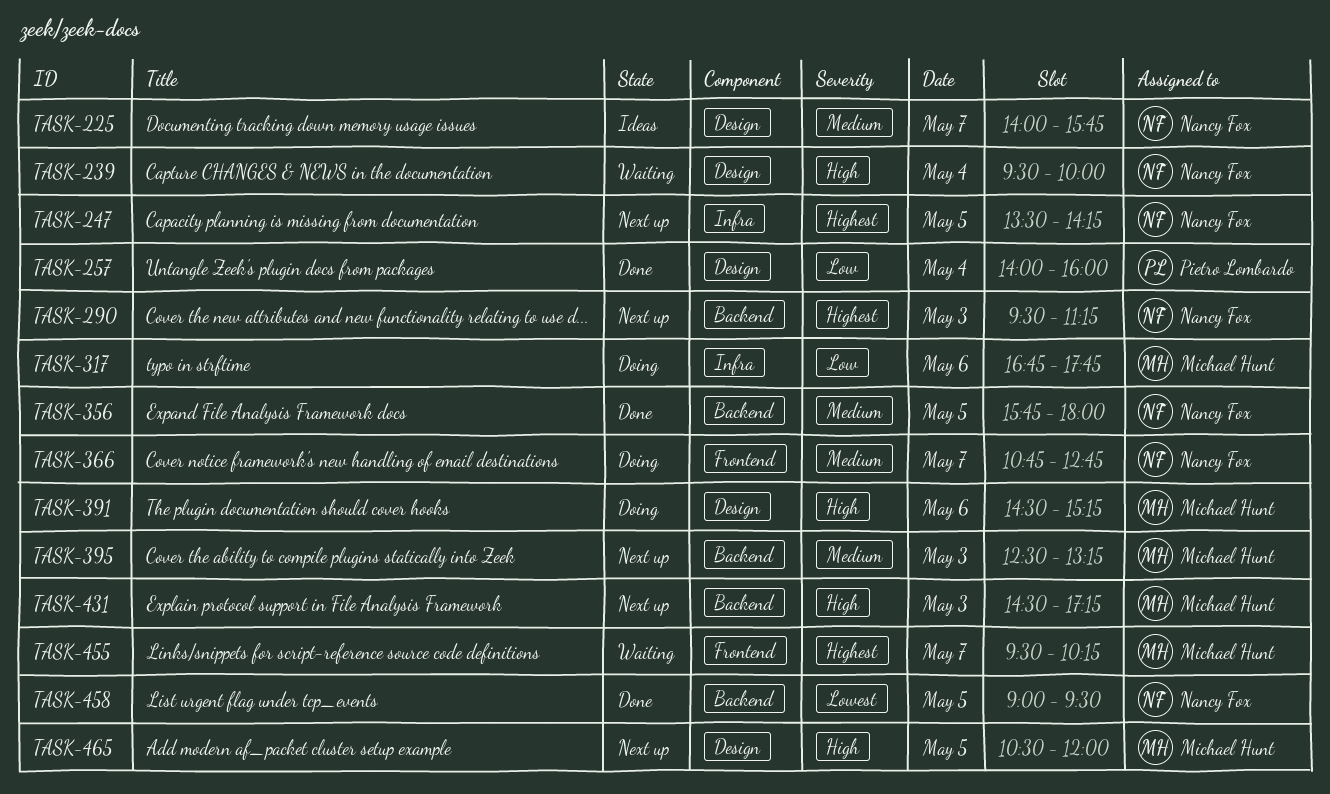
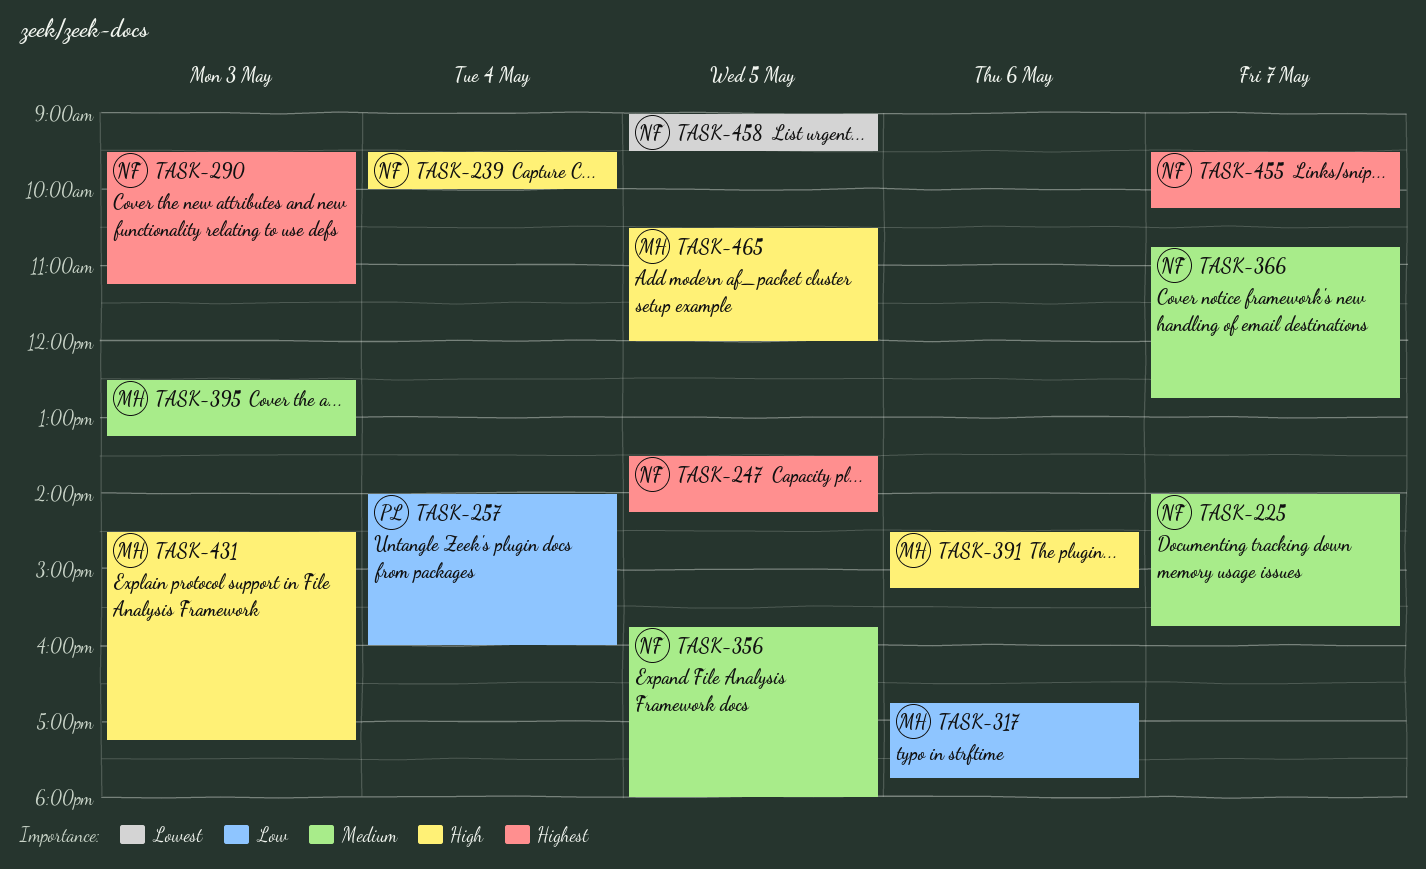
TASK-455, owner: Michael Hunt -> Nancy Fox

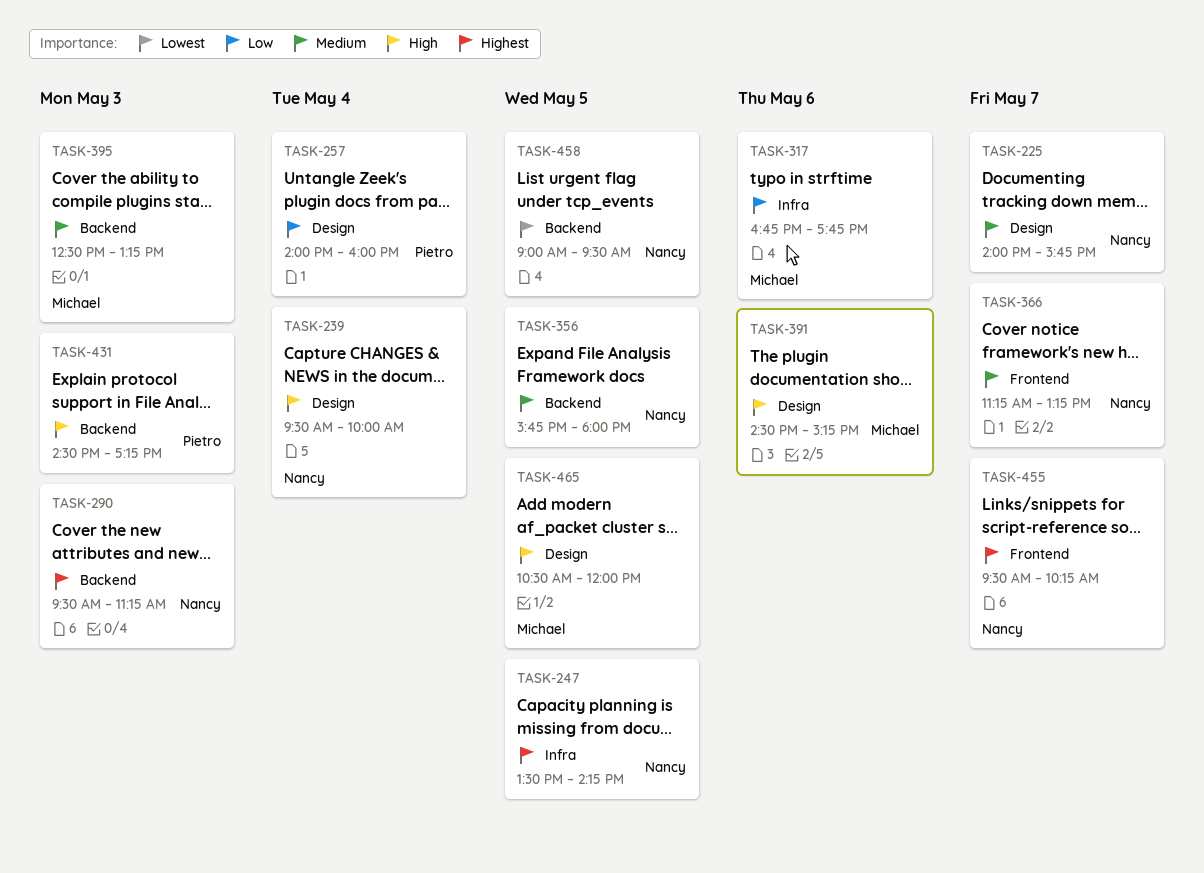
TASK-366, begins: 10:45 -> 11:15
TASK-366, ends: 12:45 -> 13:15
TASK-431, owner: Michael -> Pietro

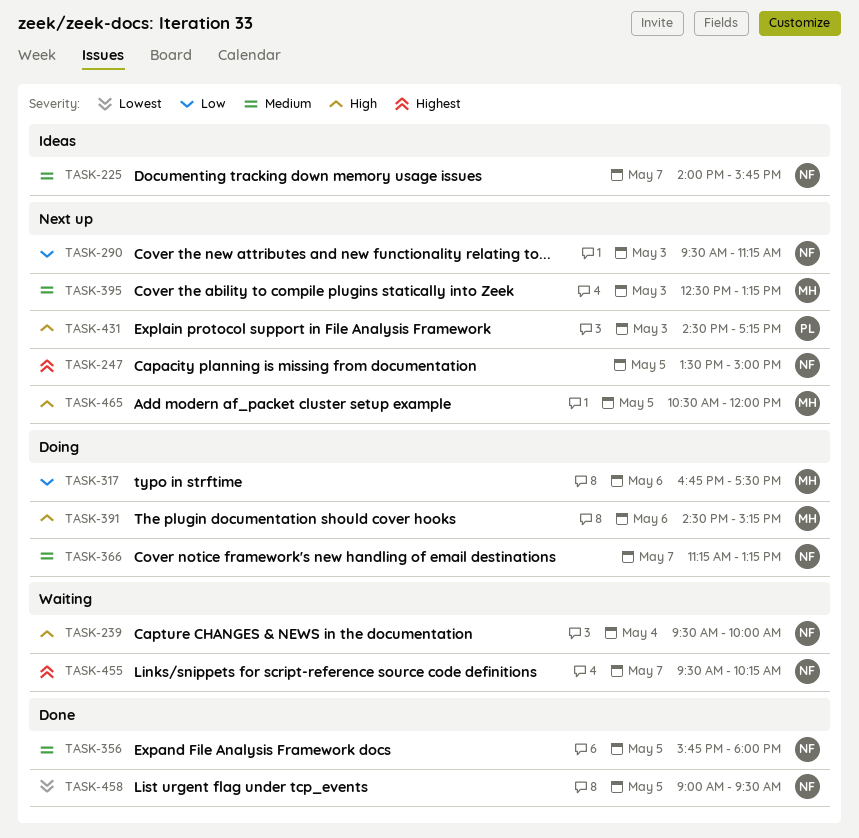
TASK-247, ends: 14:15 -> 15:00
TASK-257: present -> none
TASK-290, priority: Highest -> Low
TASK-317, ends: 17:45 -> 17:30

